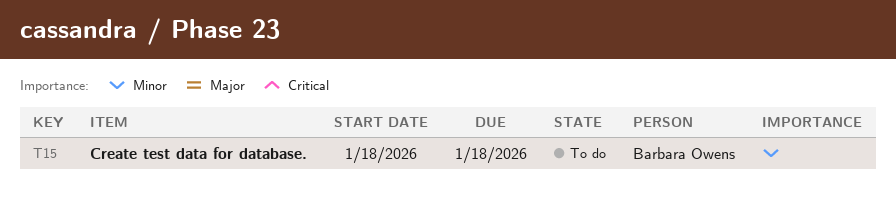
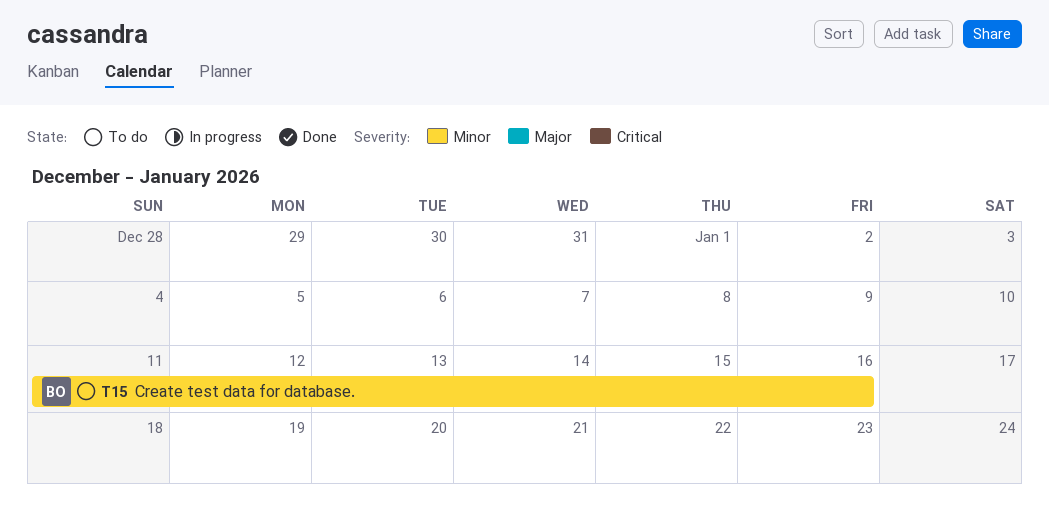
T15, start: Jan 18 -> Jan 11
T15, due: Jan 18 -> Jan 16

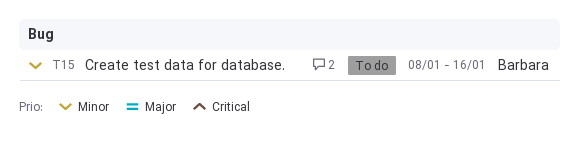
T15, start: Jan 11 -> Jan 8

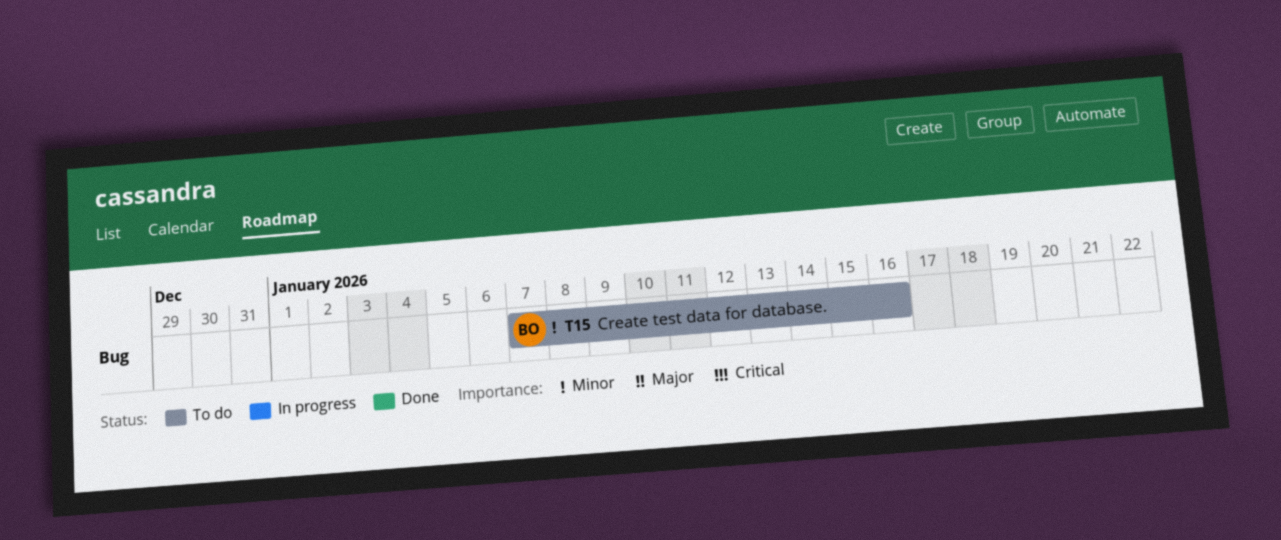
T15, start: Jan 8 -> Jan 7

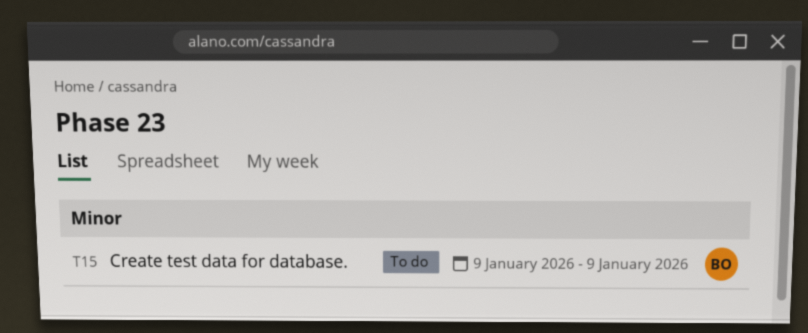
T15, start: Jan 7 -> Jan 9
T15, due: Jan 16 -> Jan 9

